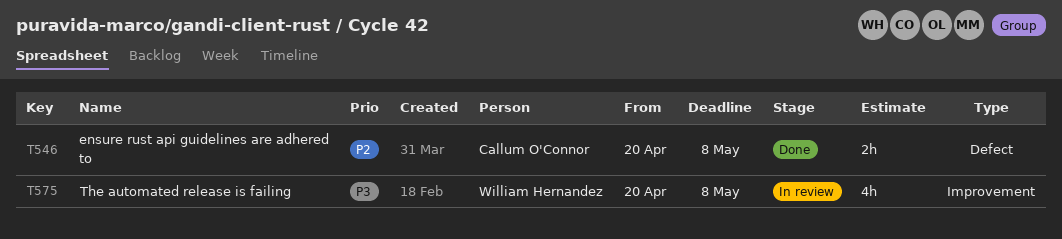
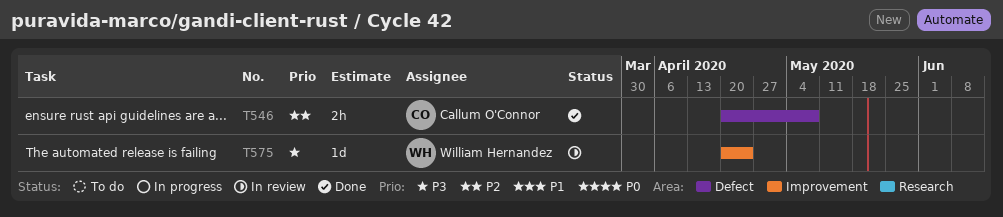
T575, estimate: 4h -> 1d
T575, due: May 8 -> Apr 24

